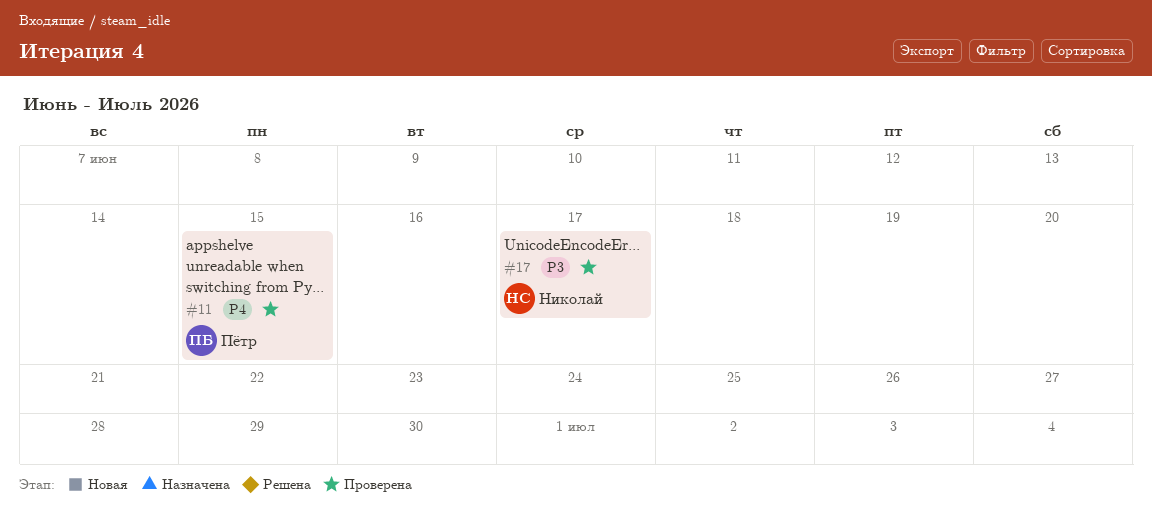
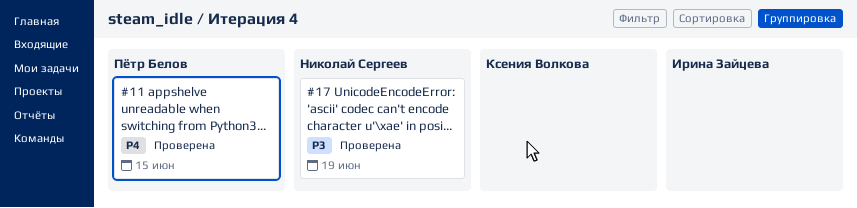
#17, due: Jun 17 -> Jun 19

